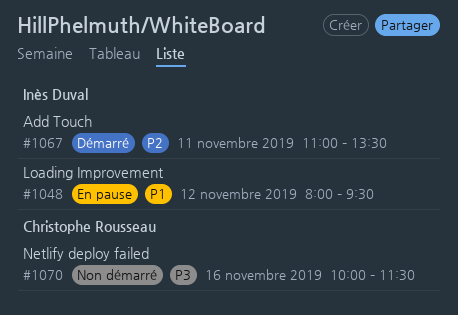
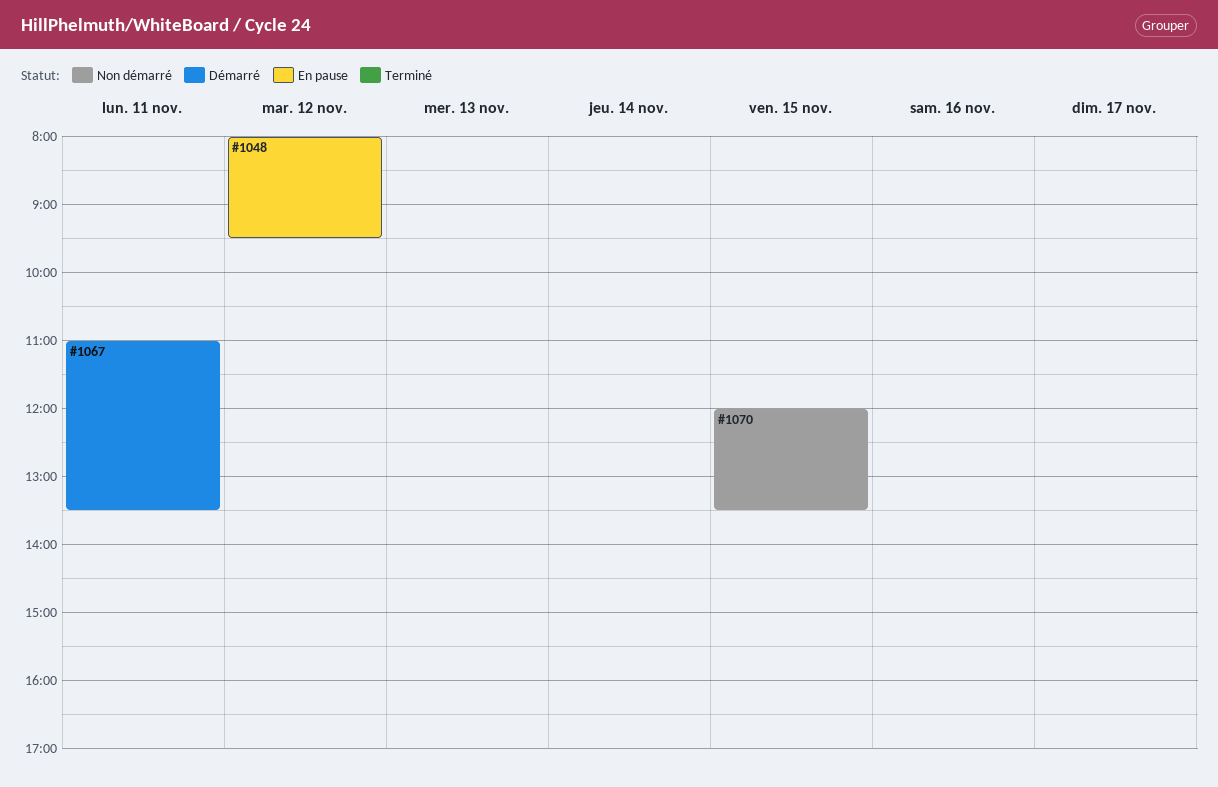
#1070, day: Nov 16 -> Nov 15
#1070, begins: 10:00 -> 12:00
#1070, ends: 11:30 -> 13:30

